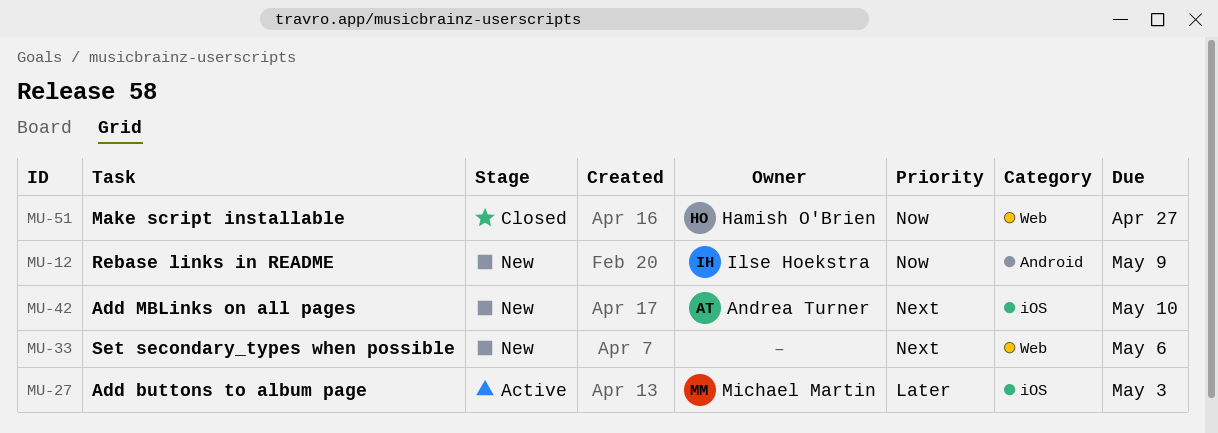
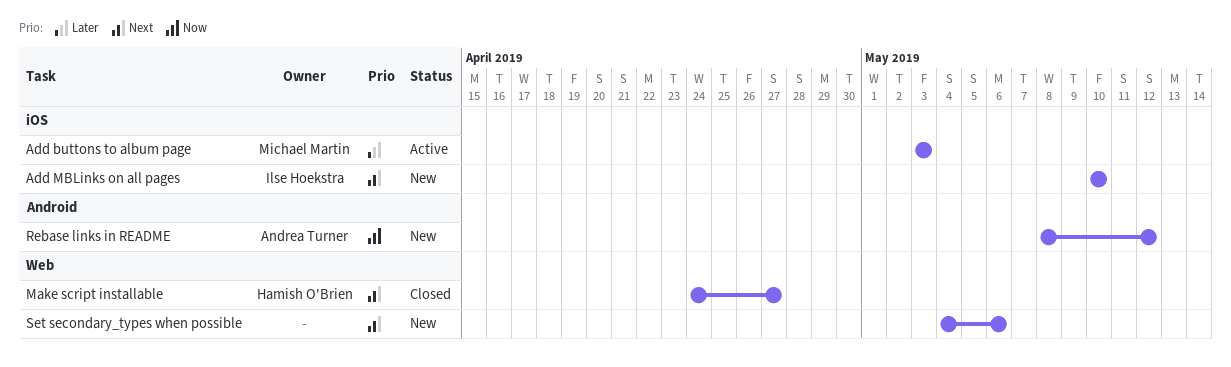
Add MBLinks on all pages, owner: Andrea Turner -> Ilse Hoekstra
Make script installable, priority: Now -> Next
Rebase links in README, owner: Ilse Hoekstra -> Andrea Turner
Rebase links in README, due: May 9 -> May 12

